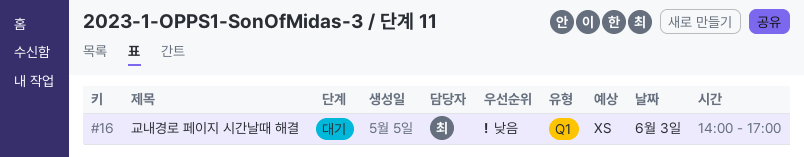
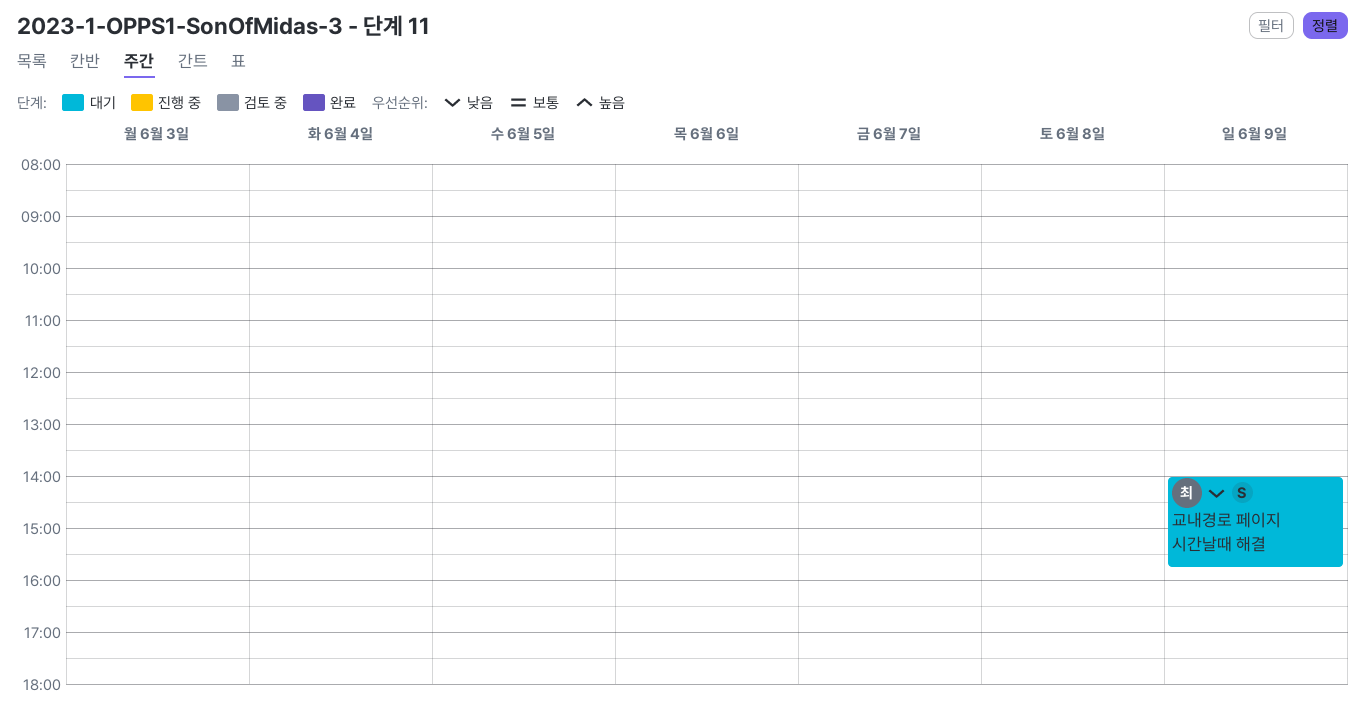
교내경로 페이지 시간날때 해결, estimate: XS -> S
교내경로 페이지 시간날때 해결, day: Jun 3 -> Jun 9
교내경로 페이지 시간날때 해결, ends: 17:00 -> 15:45

